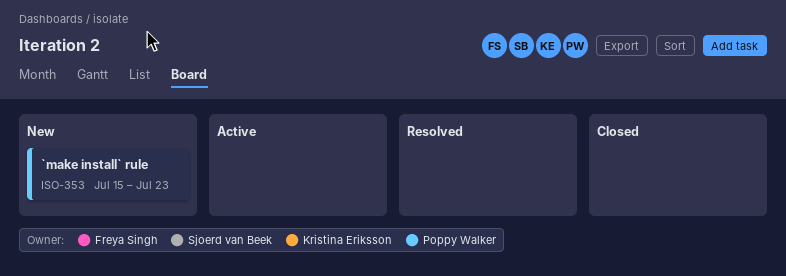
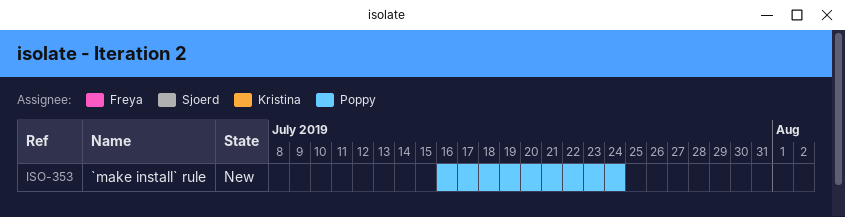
ISO-353, start: Jul 15 -> Jul 16
ISO-353, due: Jul 23 -> Jul 24

